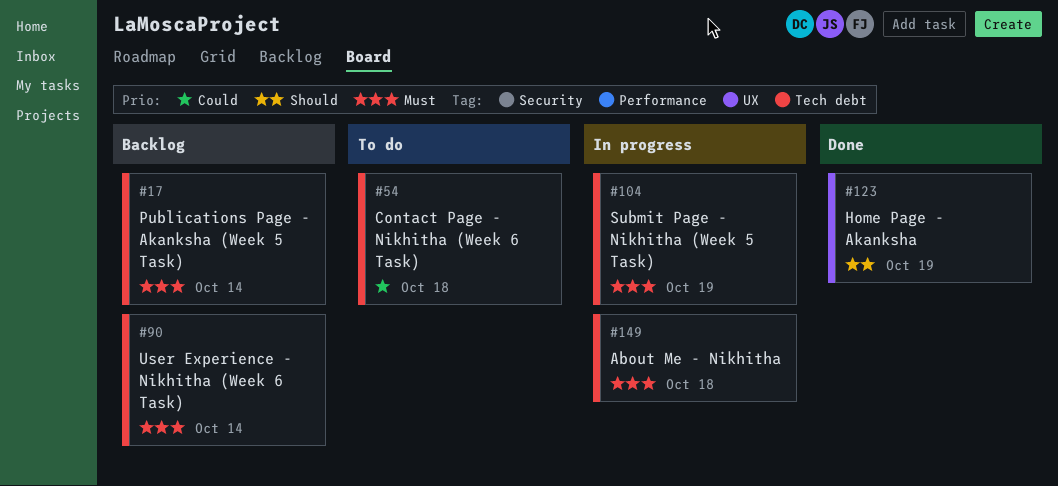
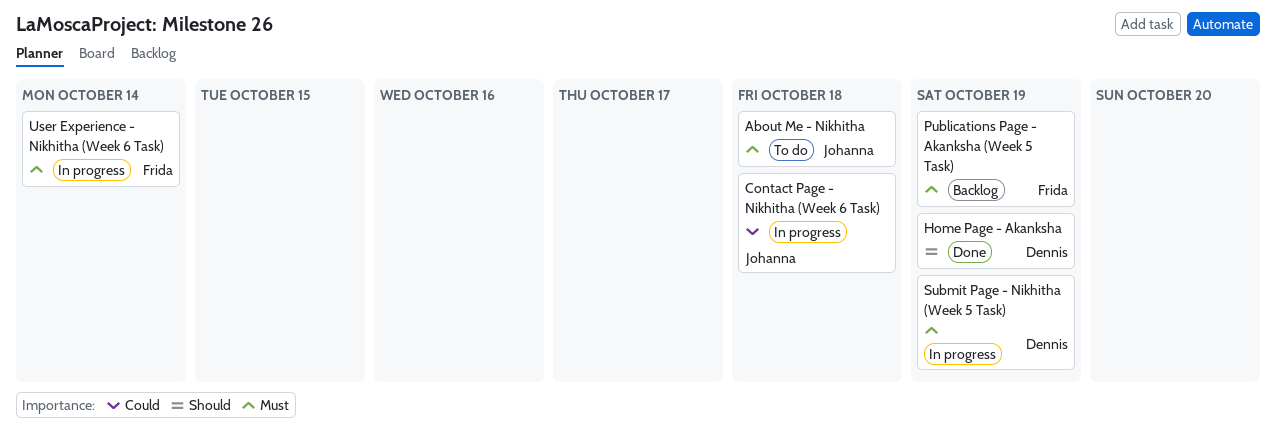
About Me - Nikhitha, status: In progress -> To do
Contact Page - Nikhitha (Week 6 Task), status: To do -> In progress
Publications Page - Akanksha (Week 5 Task), due: Oct 14 -> Oct 19
User Experience - Nikhitha (Week 6 Task), status: Backlog -> In progress

